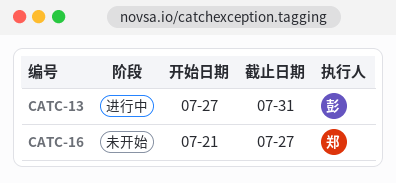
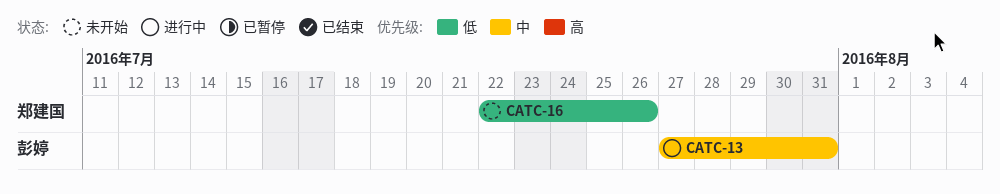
CATC-16, start: Jul 21 -> Jul 22
CATC-16, due: Jul 27 -> Jul 26

